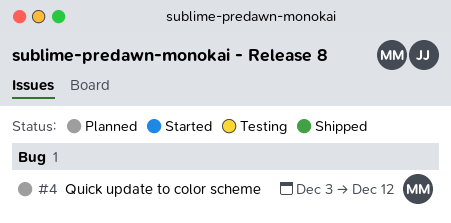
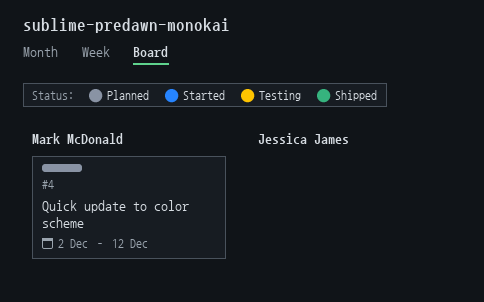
#4, start: Dec 3 -> Dec 2

